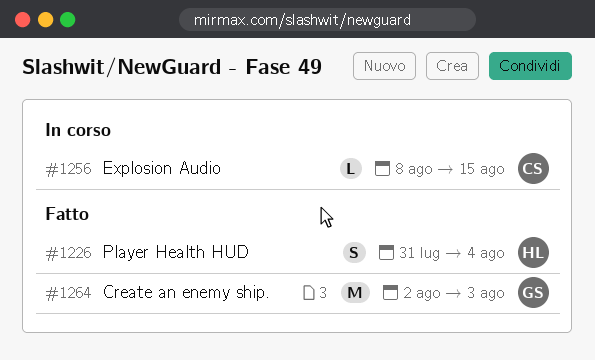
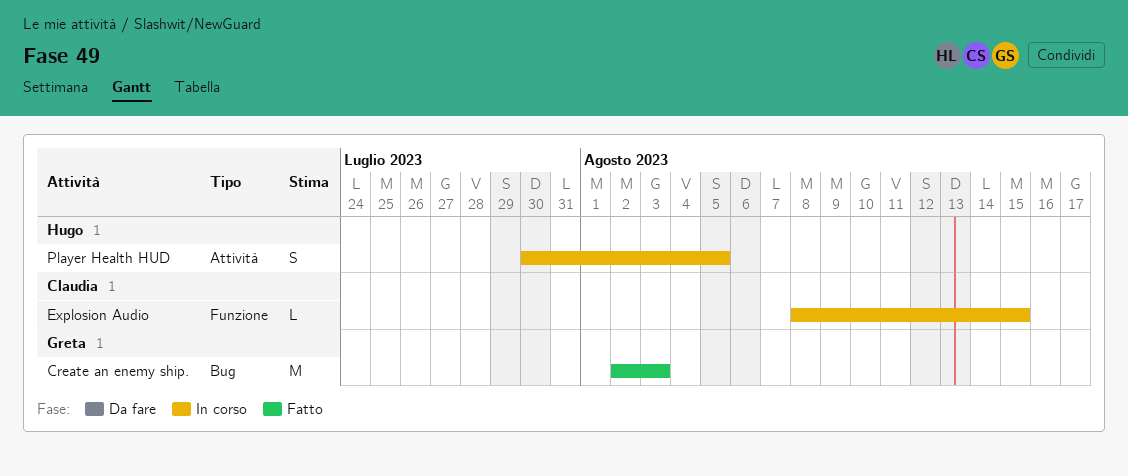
Player Health HUD, status: Fatto -> In corso
Player Health HUD, start: Jul 31 -> Jul 30
Player Health HUD, due: Aug 4 -> Aug 5

